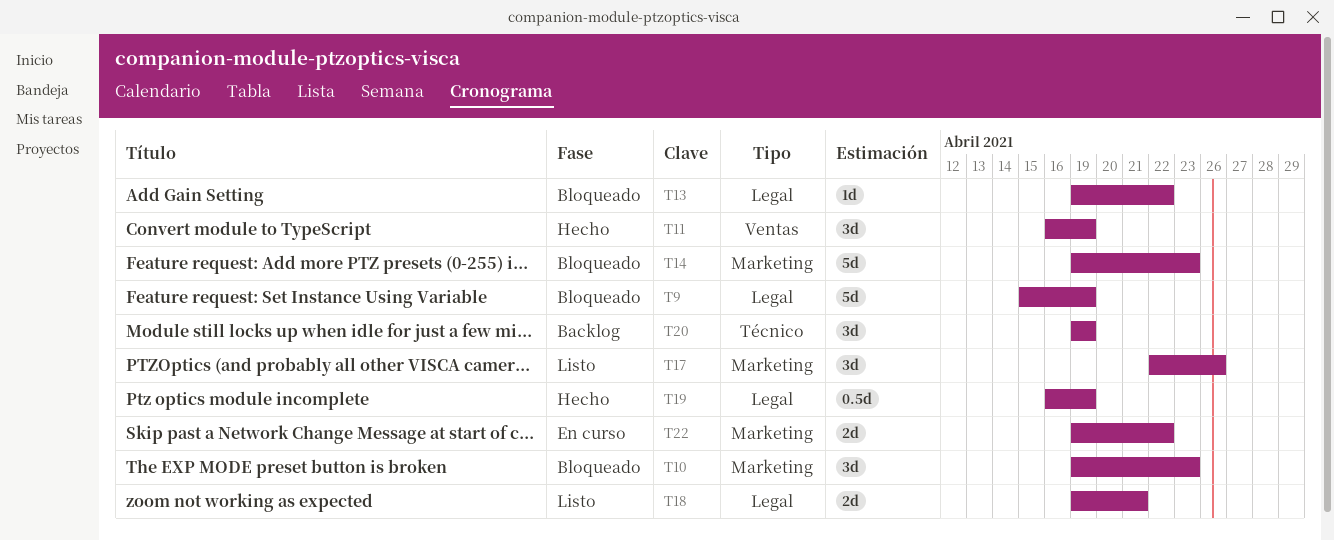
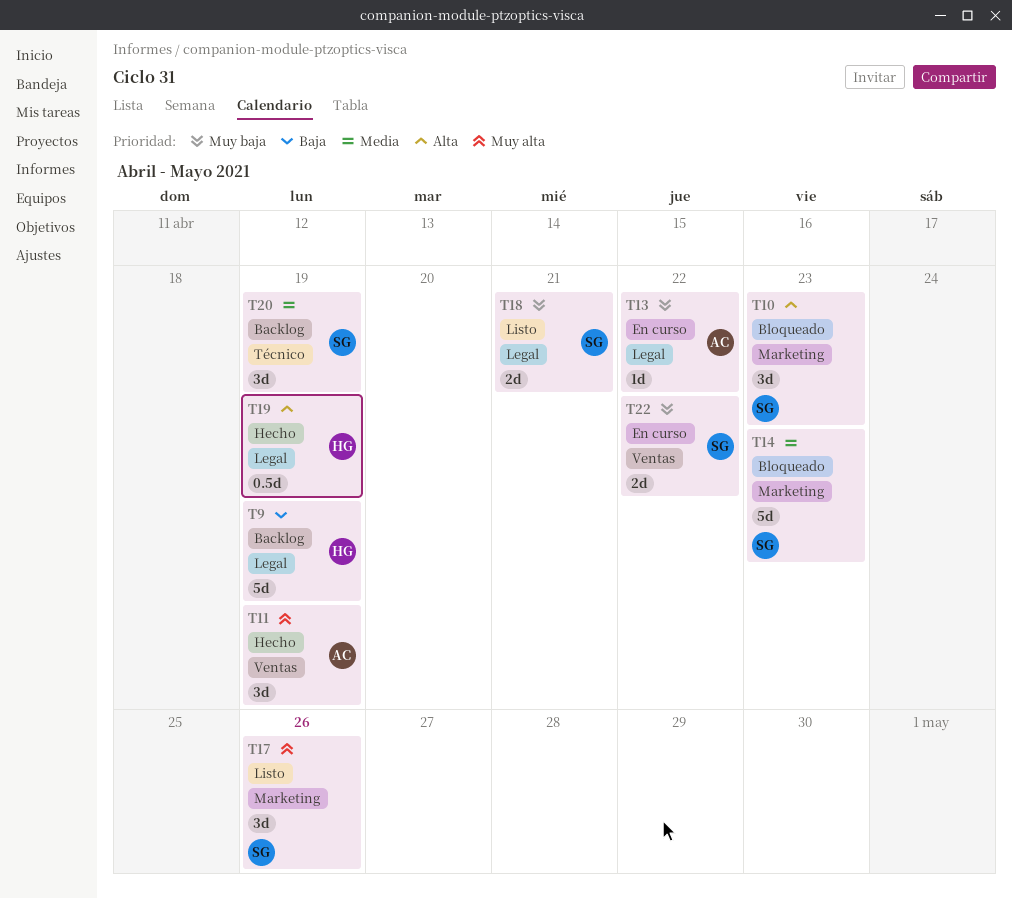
T9, status: Bloqueado -> Backlog
T13, status: Bloqueado -> En curso
T22, label: Marketing -> Ventas

